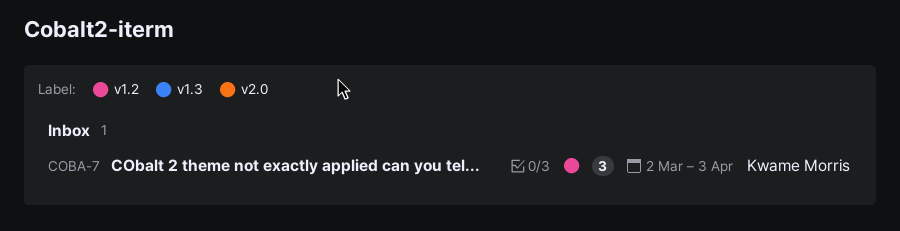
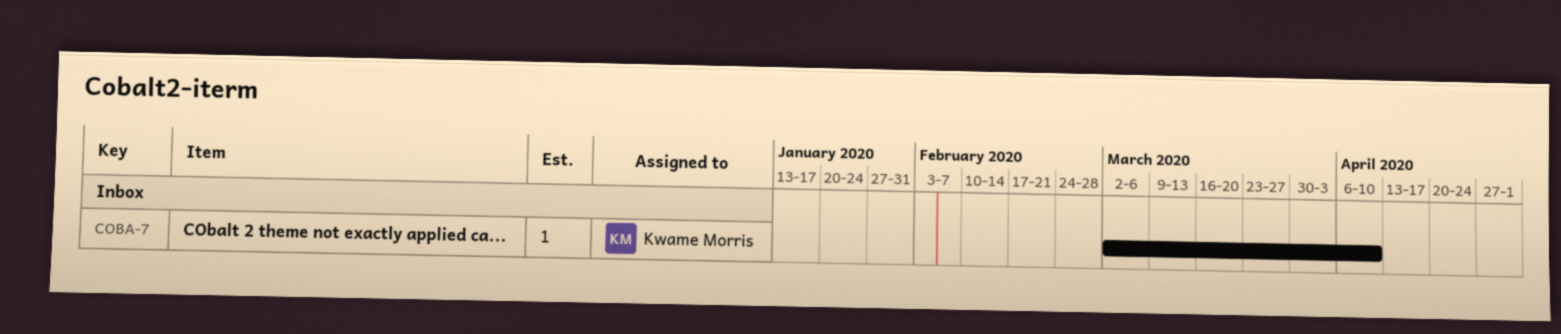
COBA-7, estimate: 3 -> 1
COBA-7, due: Apr 3 -> Apr 10

